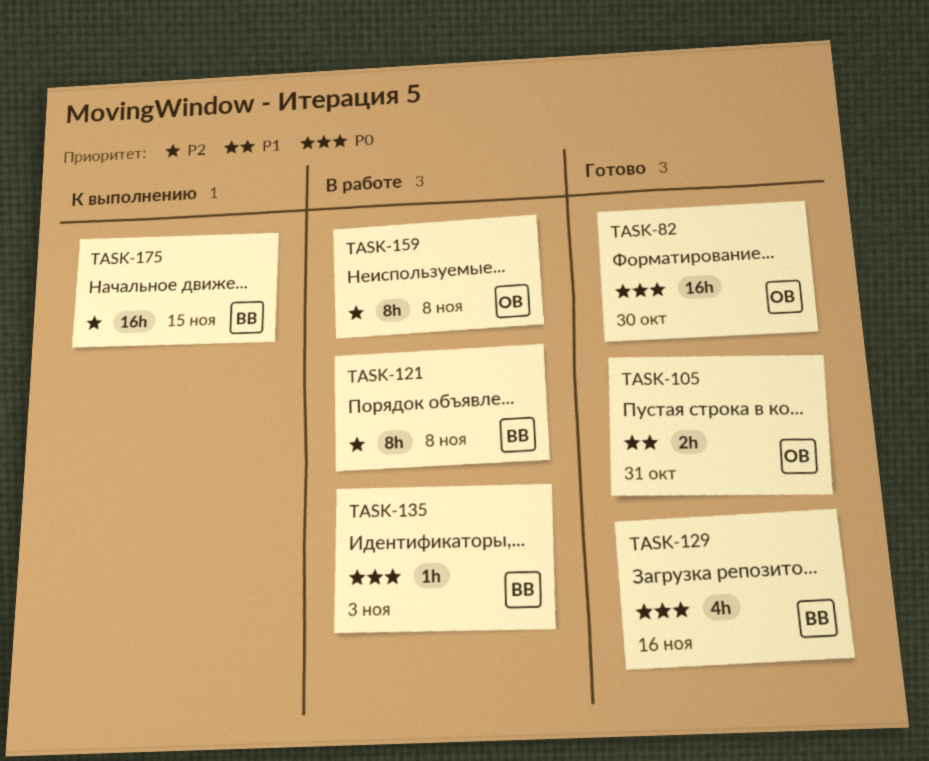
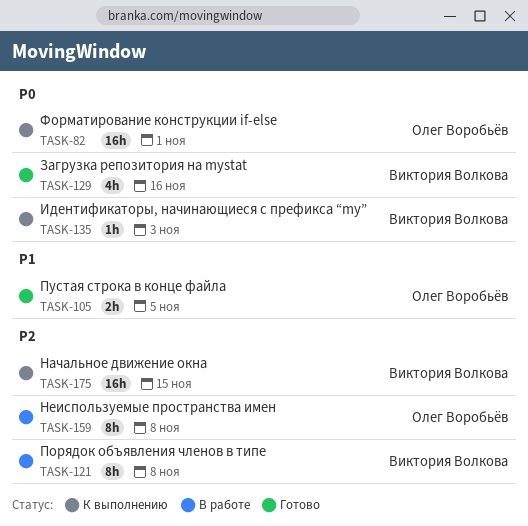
TASK-82, status: Готово -> К выполнению
TASK-82, due: Oct 30 -> Nov 1
TASK-105, due: Oct 31 -> Nov 5
TASK-135, status: В работе -> К выполнению

